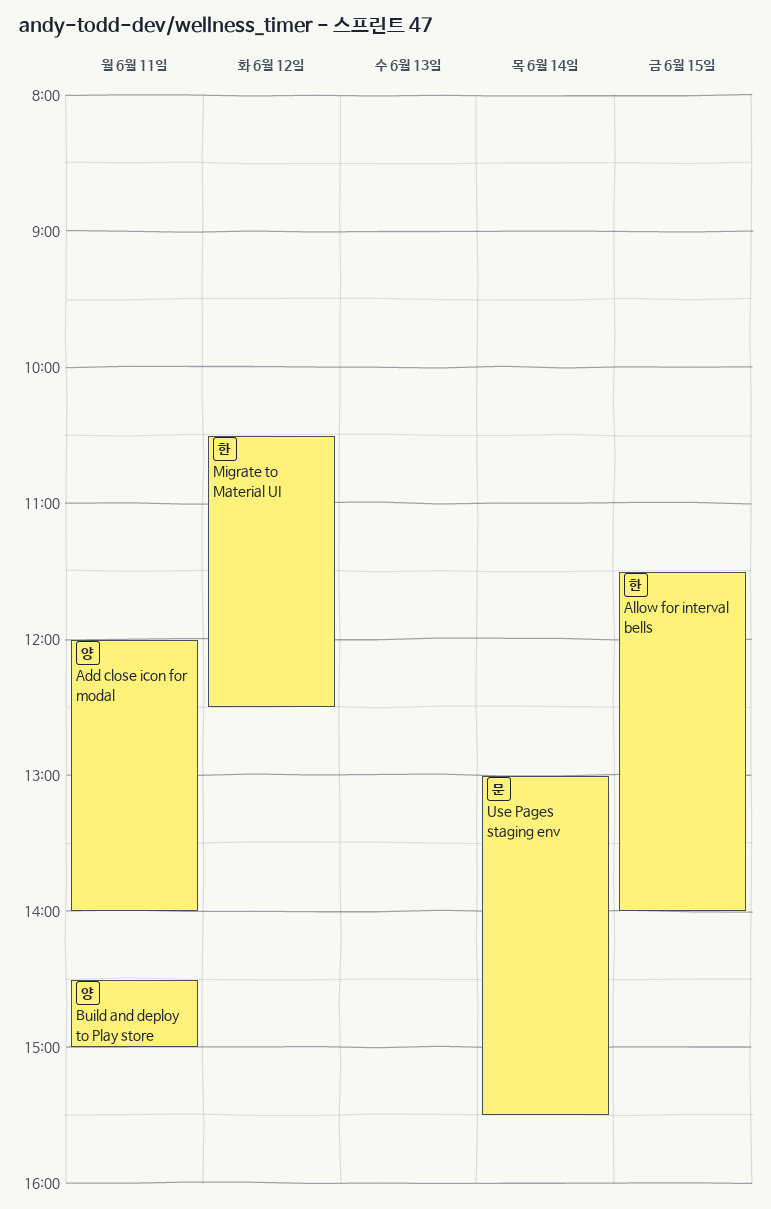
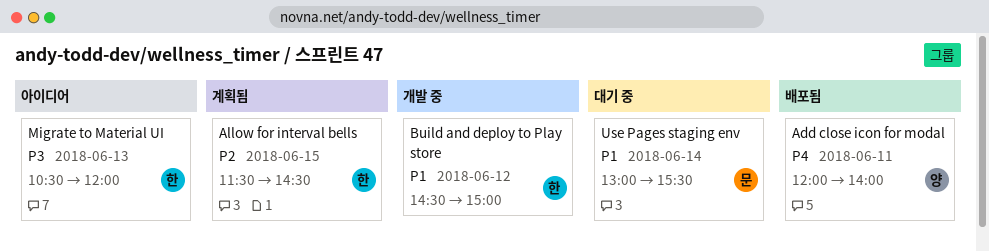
Allow for interval bells, ends: 14:00 -> 14:30
Build and deploy to Play store, owner: 양 -> 한
Build and deploy to Play store, day: Jun 11 -> Jun 12
Migrate to Material UI, day: Jun 12 -> Jun 13
Migrate to Material UI, ends: 12:30 -> 12:00

